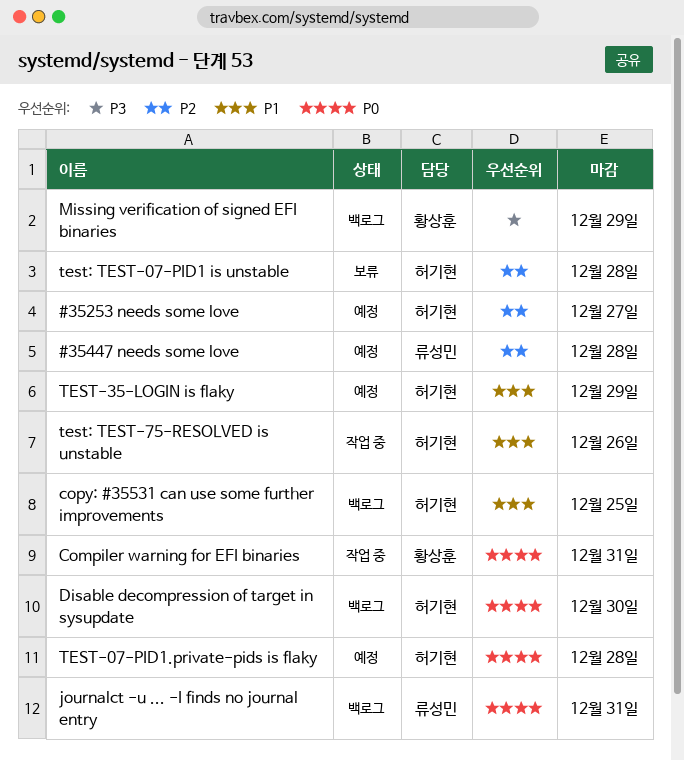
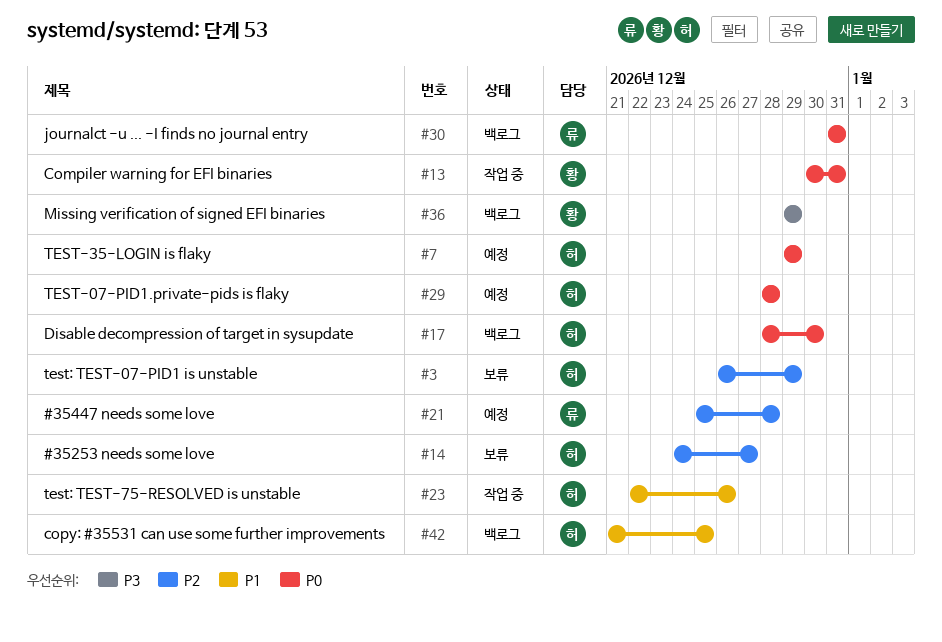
#35253 needs some love, status: 예정 -> 보류
TEST-35-LOGIN is flaky, priority: P1 -> P0
test: TEST-07-PID1 is unstable, due: Dec 28 -> Dec 29

